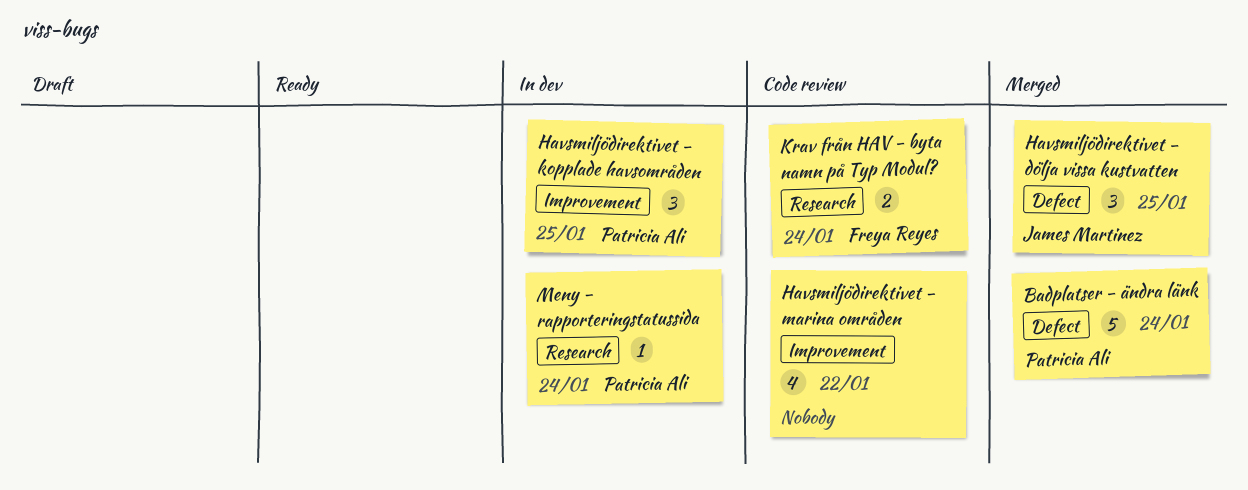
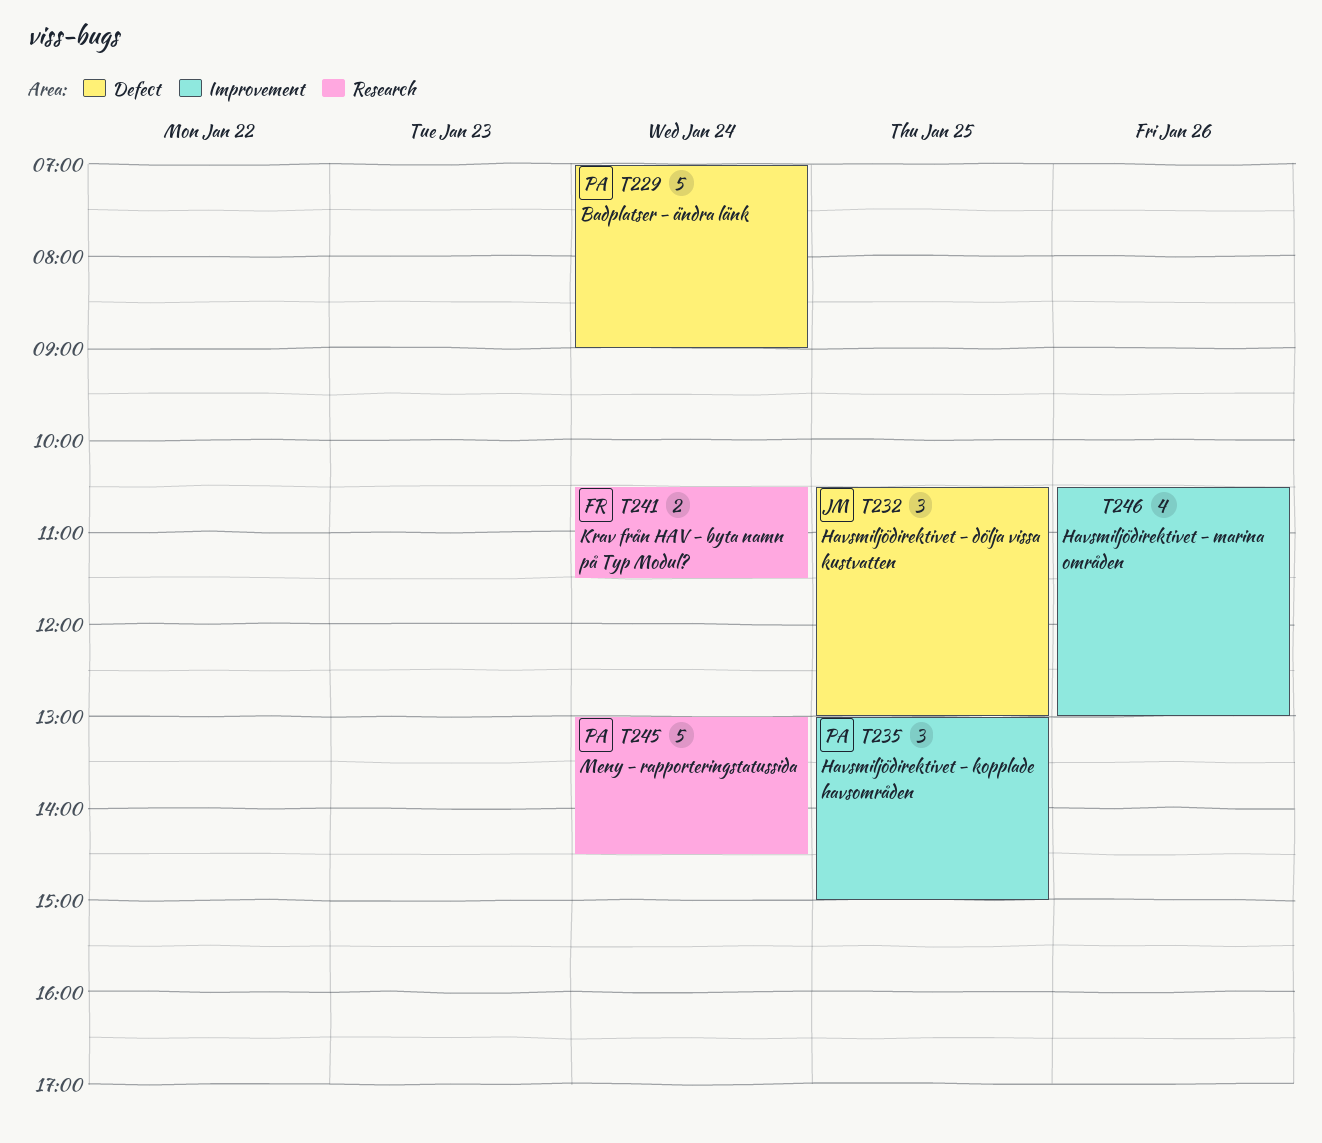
Havsmiljödirektivet - marina områden, day: Jan 22 -> Jan 26
Meny - rapporteringstatussida, estimate: 1 -> 5

